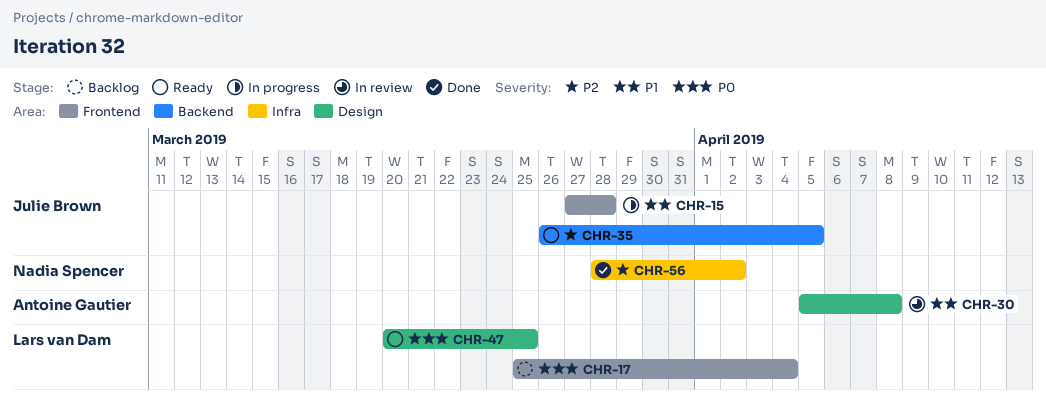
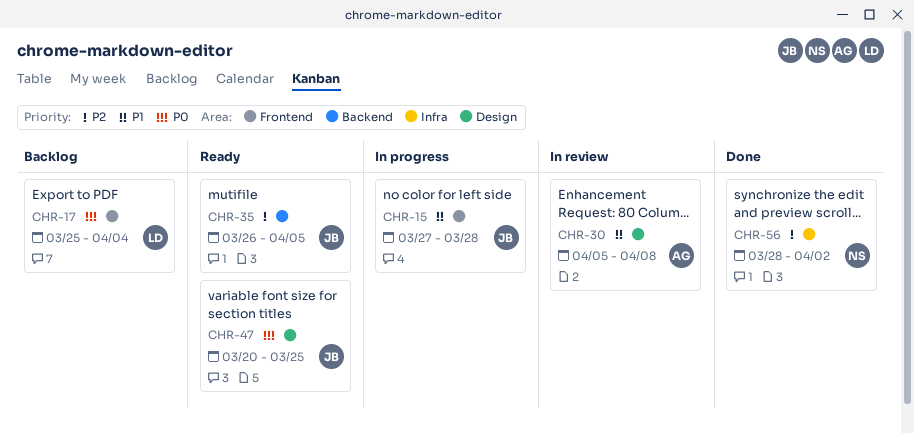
CHR-47, owner: Lars van Dam -> Julie Brown

